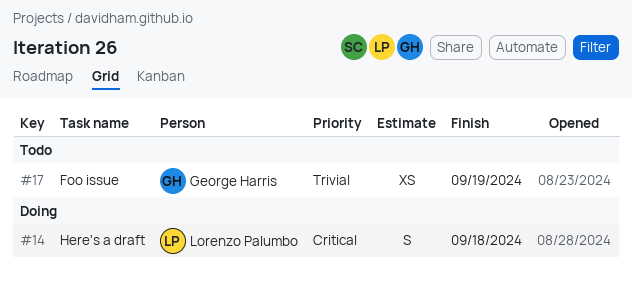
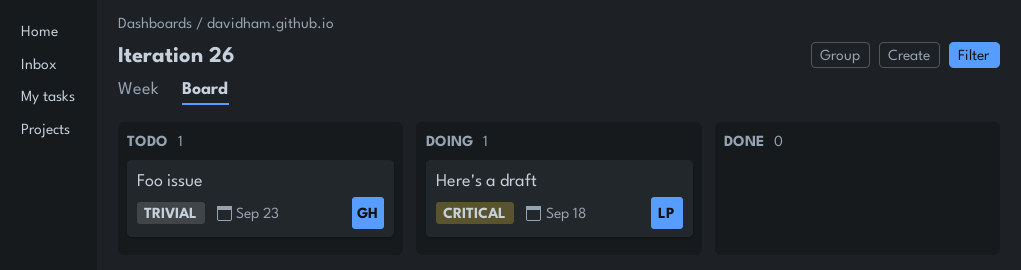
Foo issue, due: Sep 19 -> Sep 23

